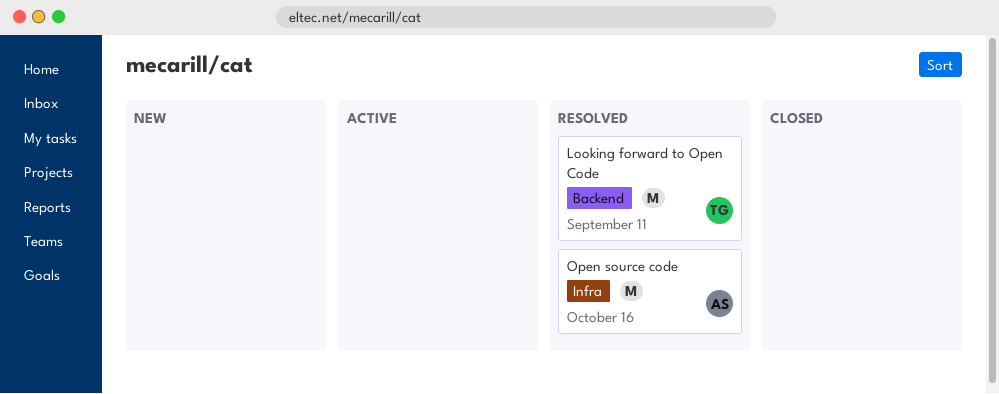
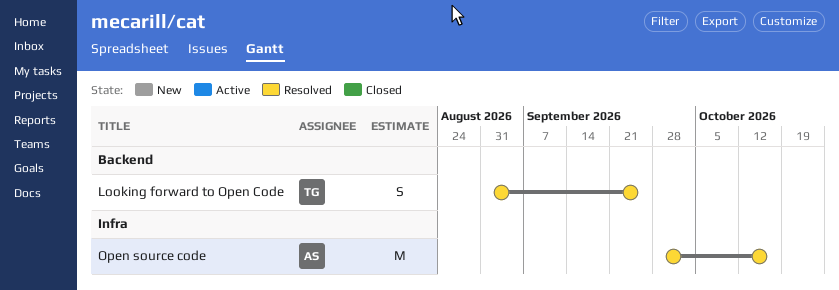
Looking forward to Open Code, estimate: M -> S
Looking forward to Open Code, due: Sep 11 -> Sep 25

